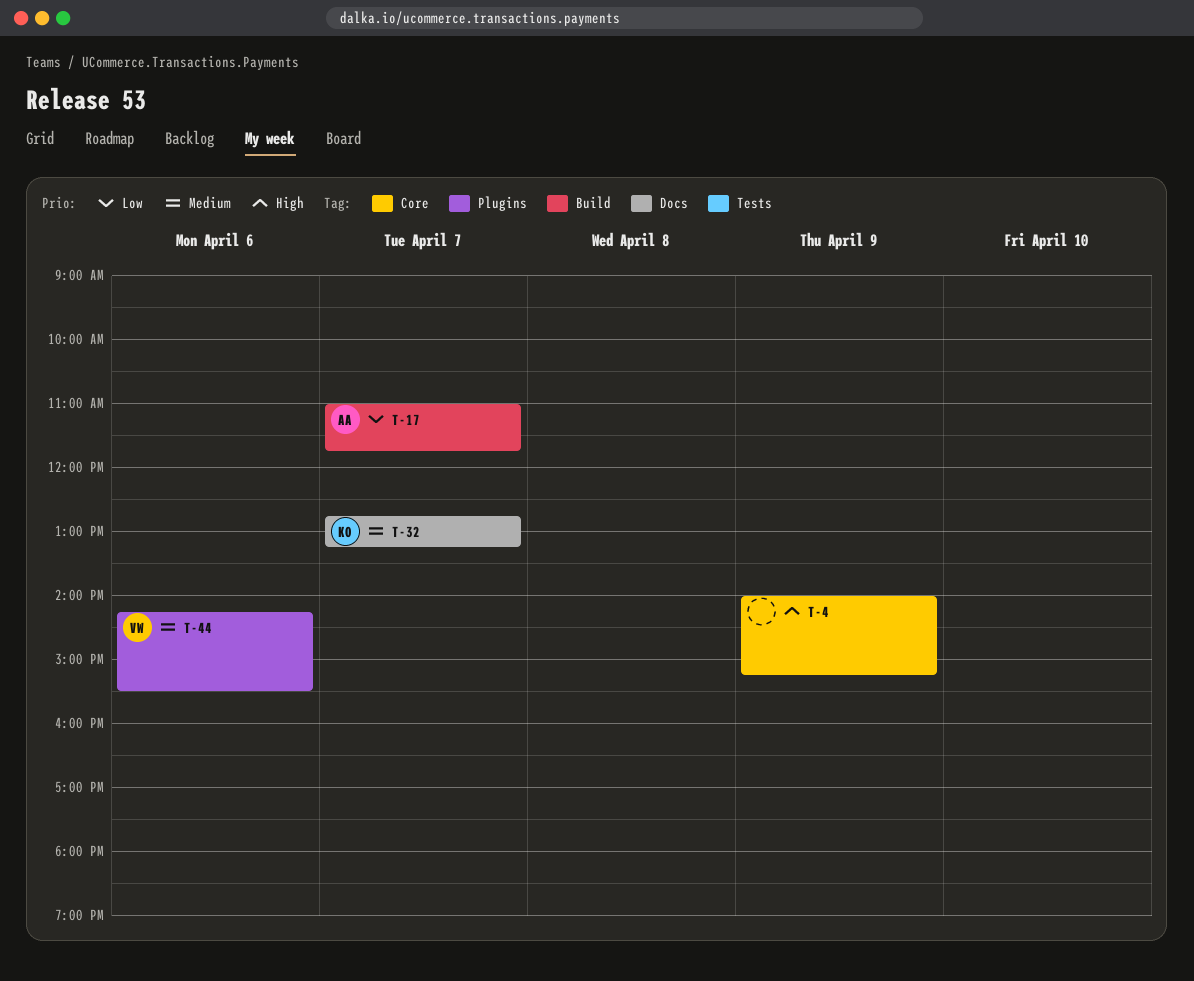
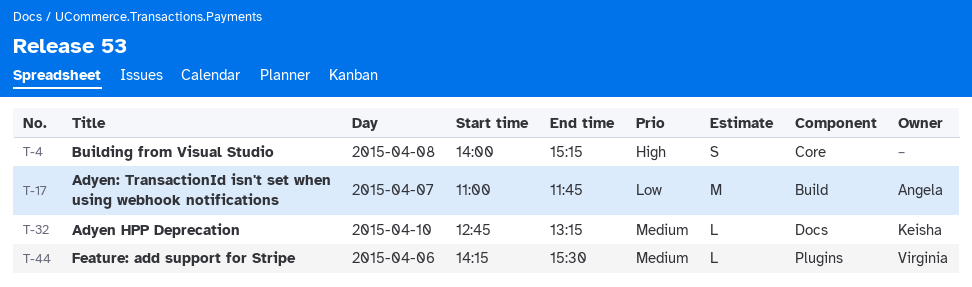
T-4, day: Apr 9 -> Apr 8
T-32, day: Apr 7 -> Apr 10

